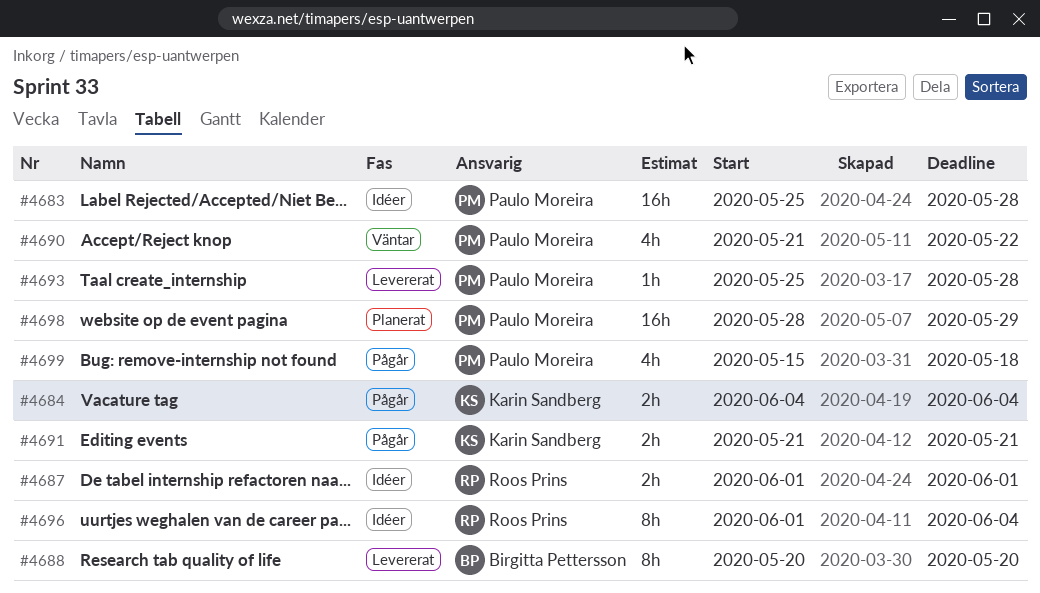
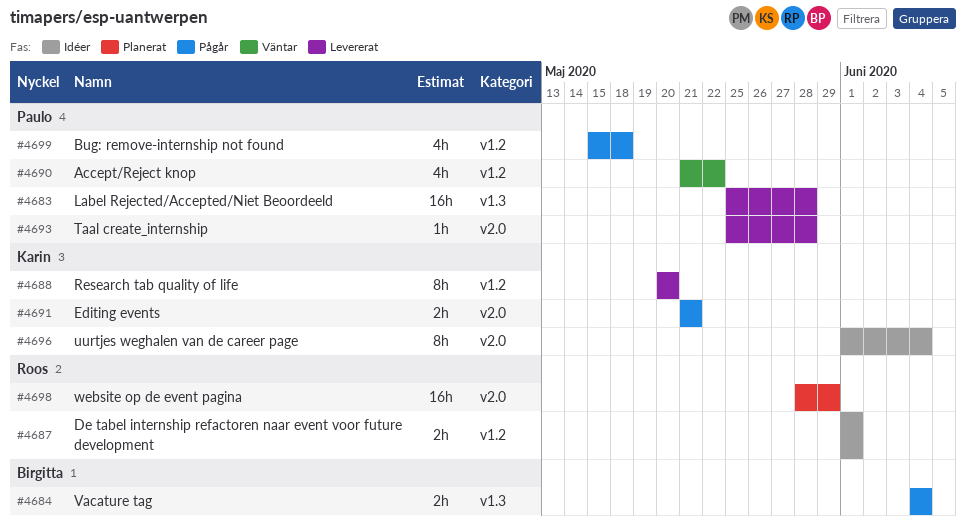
#4683, status: Idéer -> Levererat
#4684, owner: Karin Sandberg -> Birgitta Pettersson
#4688, owner: Birgitta Pettersson -> Karin Sandberg
#4696, owner: Roos Prins -> Karin Sandberg
#4698, owner: Paulo Moreira -> Roos Prins

